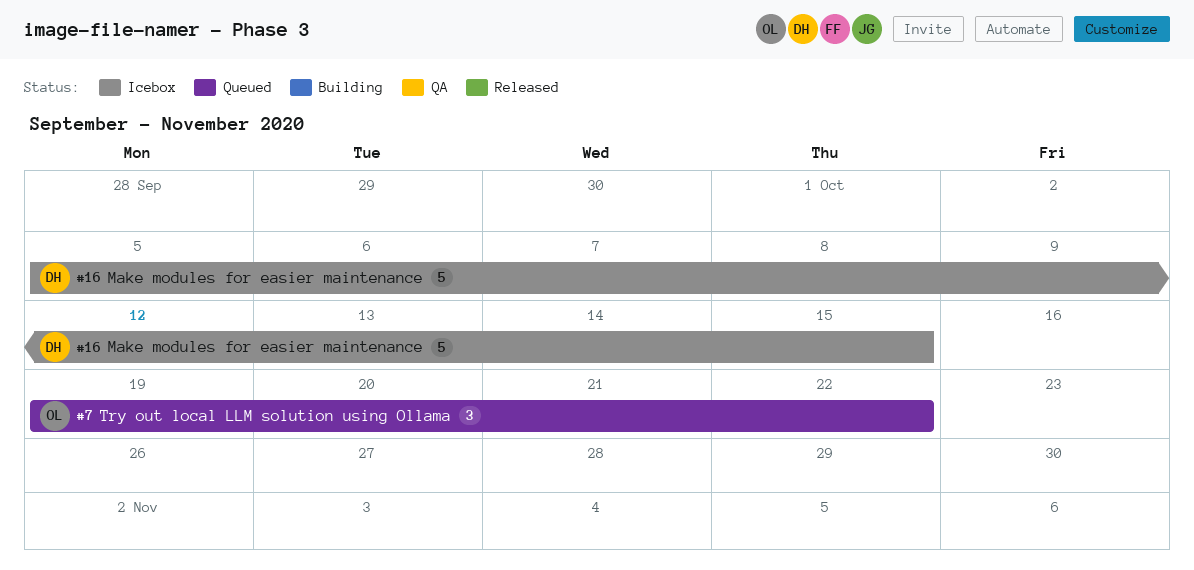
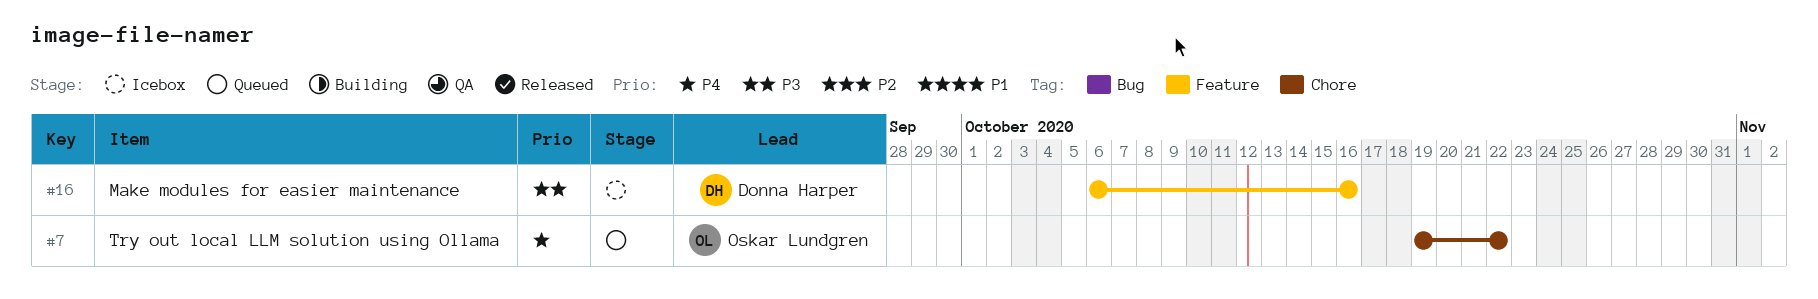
#16, start: Oct 5 -> Oct 6
#16, due: Oct 15 -> Oct 16

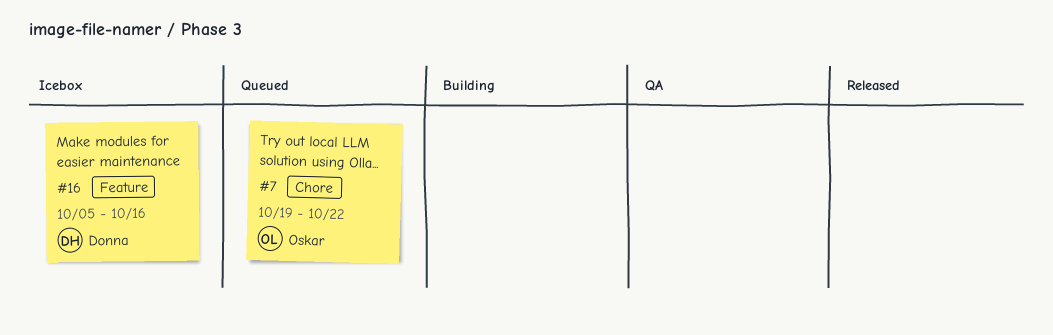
#16, start: Oct 6 -> Oct 5

